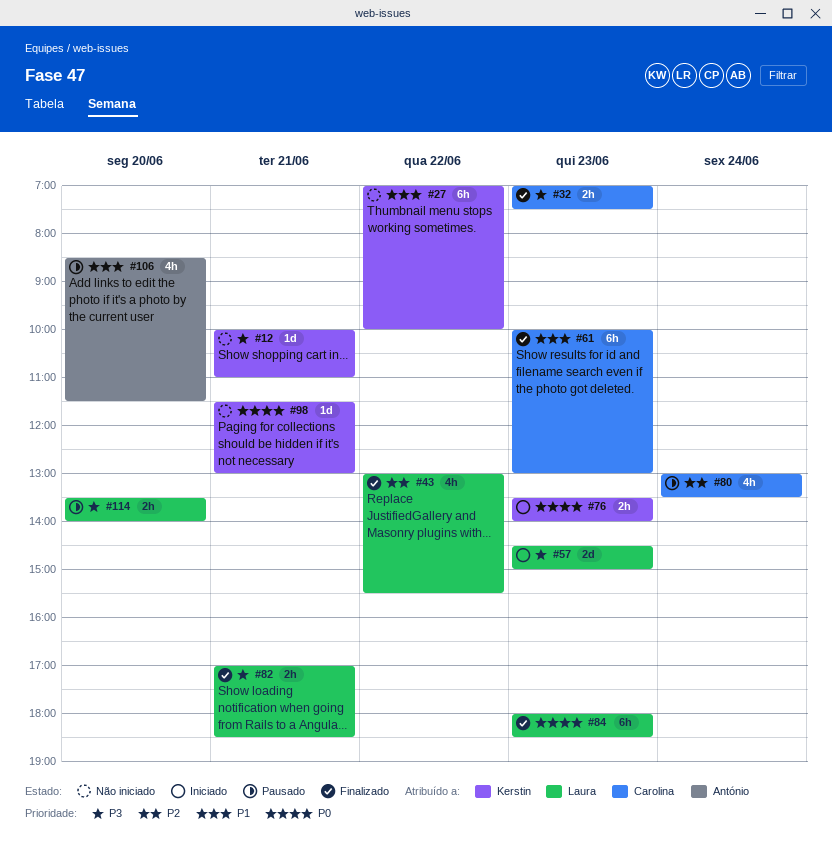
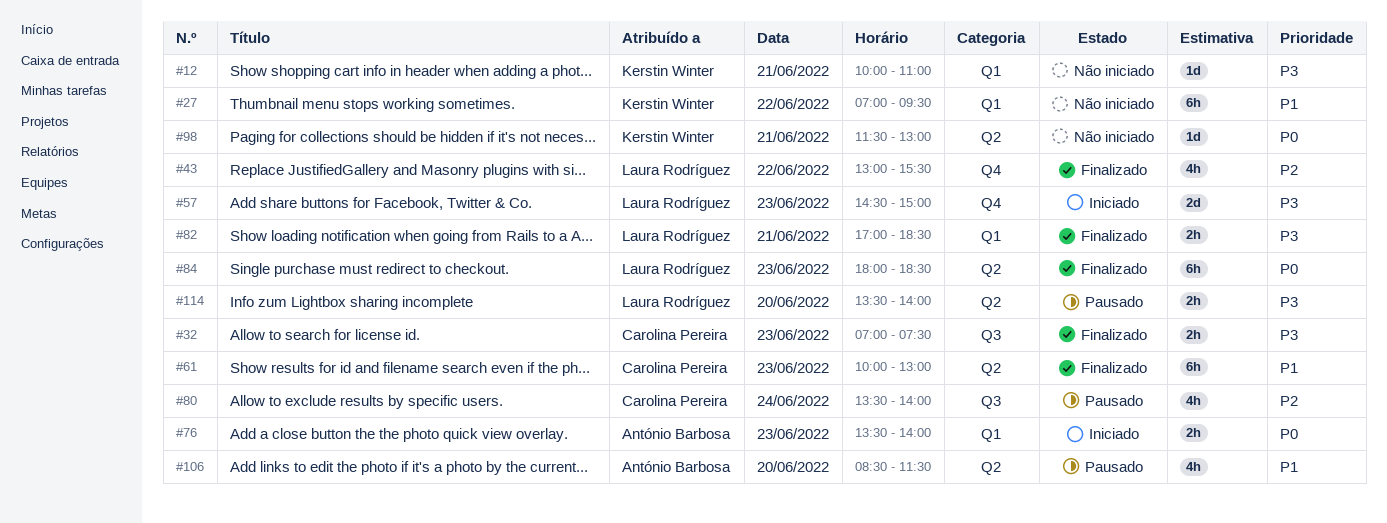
#27, ends: 10:00 -> 09:30
#76, owner: Kerstin Winter -> António Barbosa
#80, begins: 13:00 -> 13:30
#80, ends: 13:30 -> 14:00

